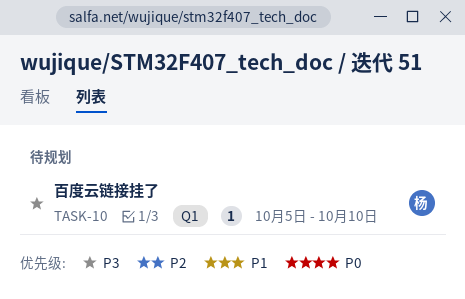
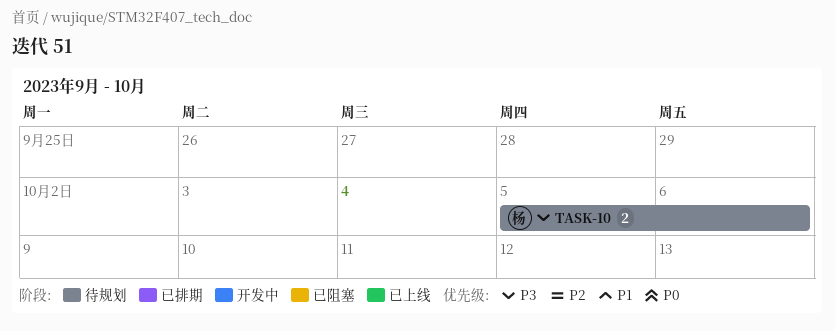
TASK-10, estimate: 1 -> 2
TASK-10, due: Oct 10 -> Oct 6

